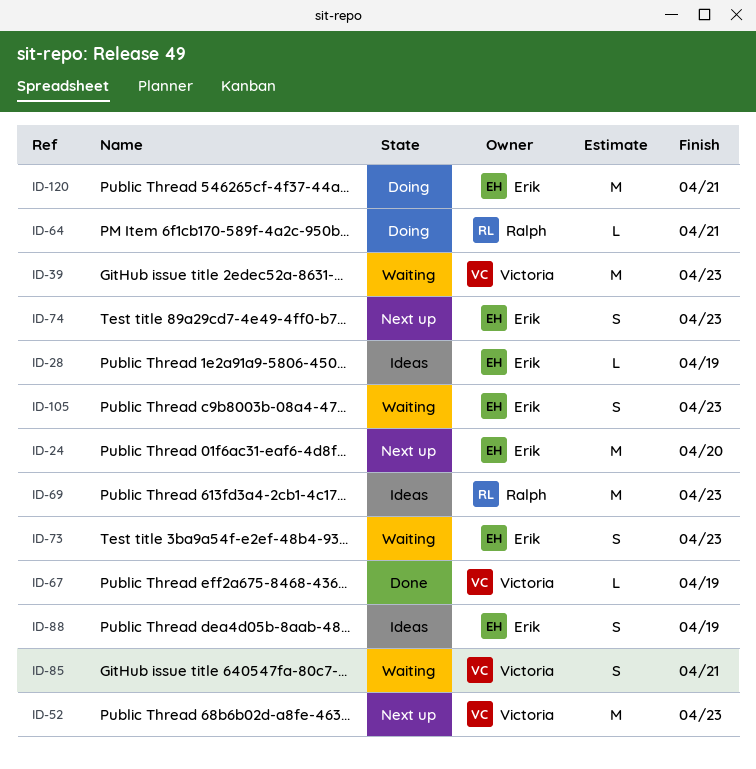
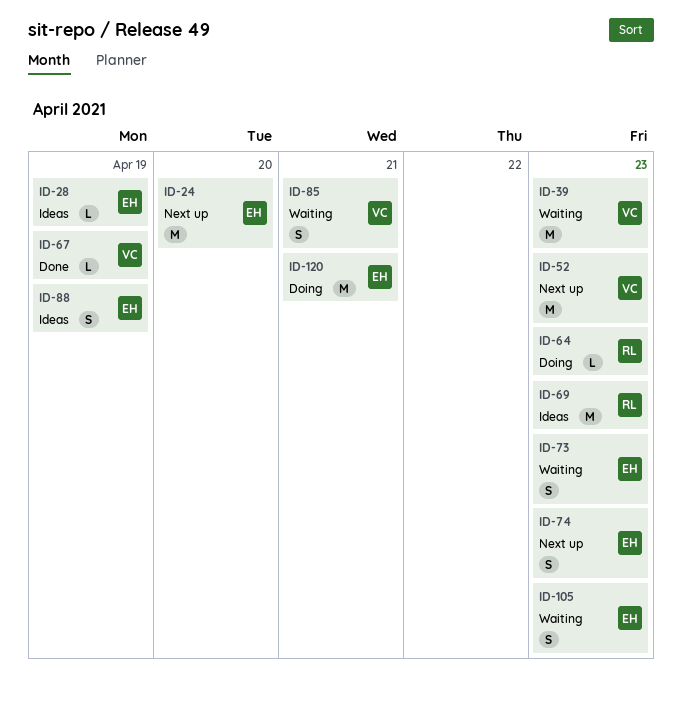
ID-64, due: Apr 21 -> Apr 23

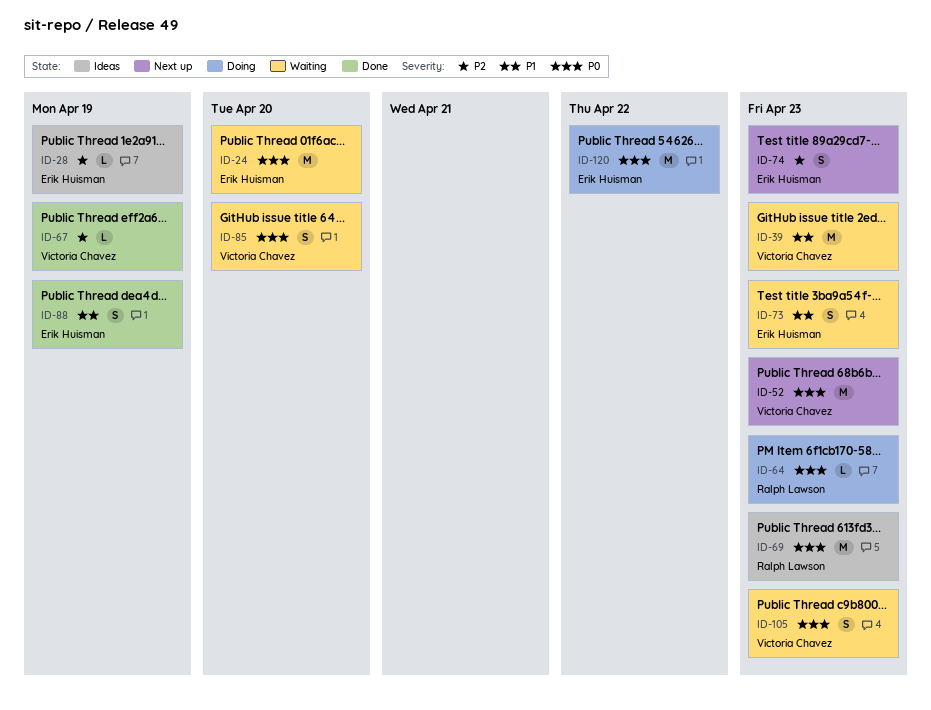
ID-24, status: Next up -> Waiting
ID-85, due: Apr 21 -> Apr 20
ID-88, status: Ideas -> Done
ID-105, owner: Erik Huisman -> Victoria Chavez
ID-120, due: Apr 21 -> Apr 22

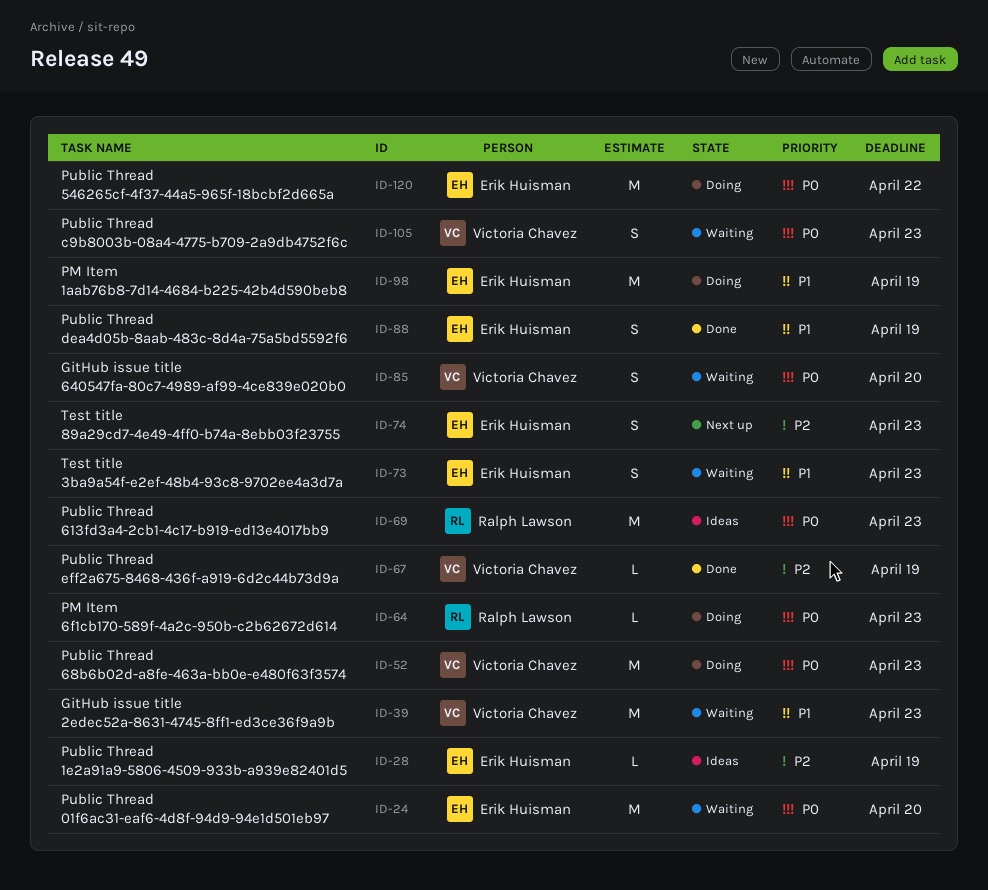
ID-52, status: Next up -> Doing
ID-98: none -> present

